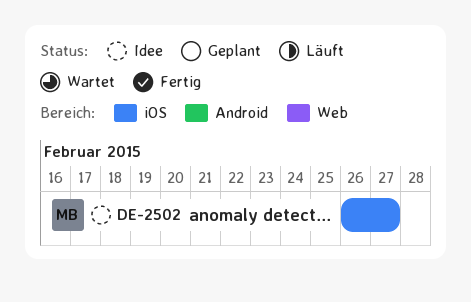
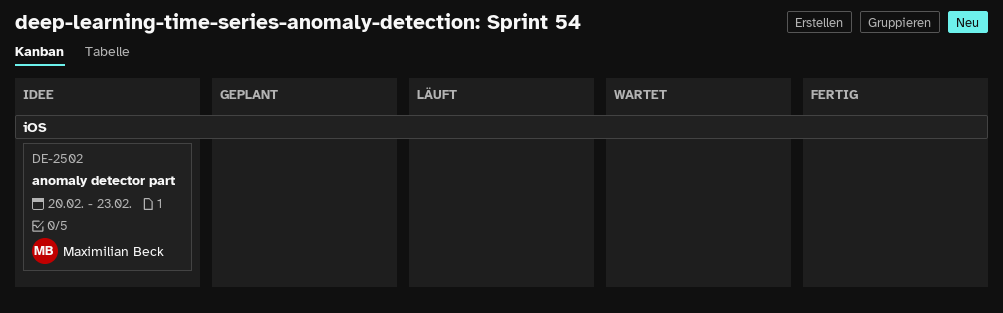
DE-2502, start: Feb 26 -> Feb 20
DE-2502, due: Feb 27 -> Feb 23

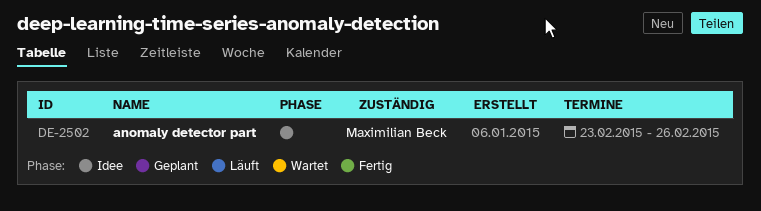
DE-2502, start: Feb 20 -> Feb 23
DE-2502, due: Feb 23 -> Feb 26

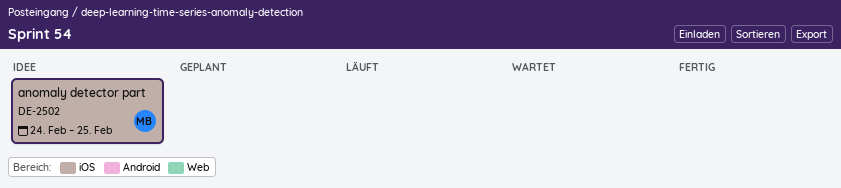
DE-2502, start: Feb 23 -> Feb 24
DE-2502, due: Feb 26 -> Feb 25

